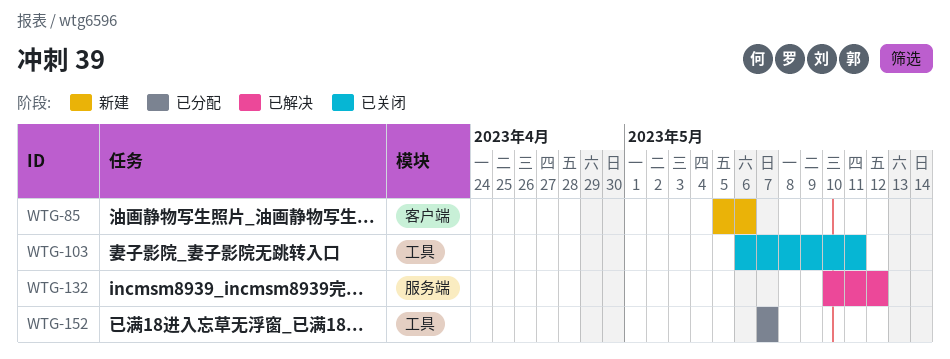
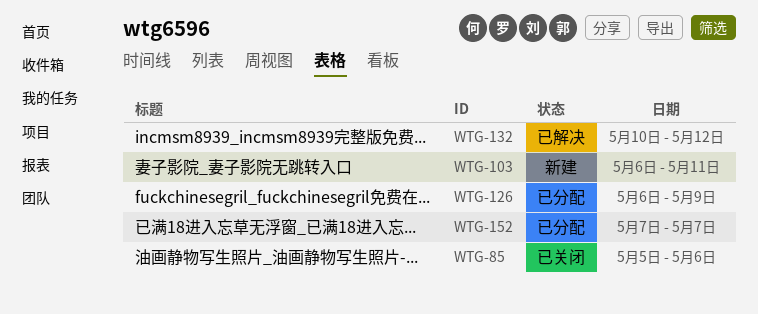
WTG-85, status: 新建 -> 已关闭
WTG-103, status: 已关闭 -> 新建
WTG-126: none -> present

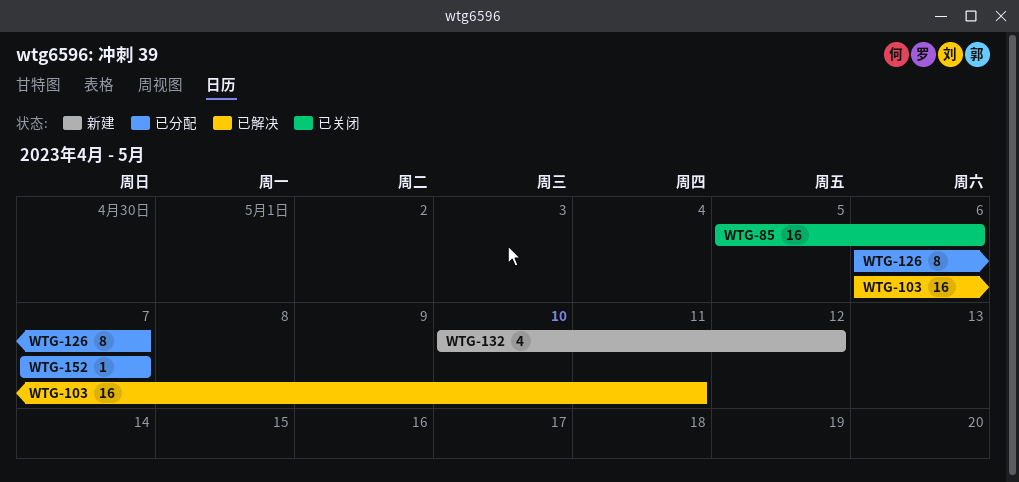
WTG-103, status: 新建 -> 已解决
WTG-126, due: May 9 -> May 7
WTG-132, status: 已解决 -> 新建

